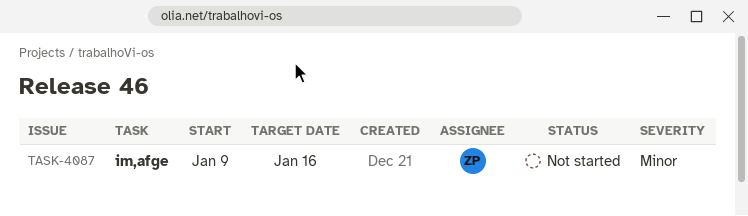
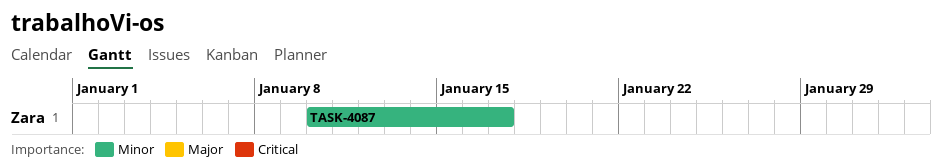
TASK-4087, start: Jan 9 -> Jan 10
TASK-4087, due: Jan 16 -> Jan 17

